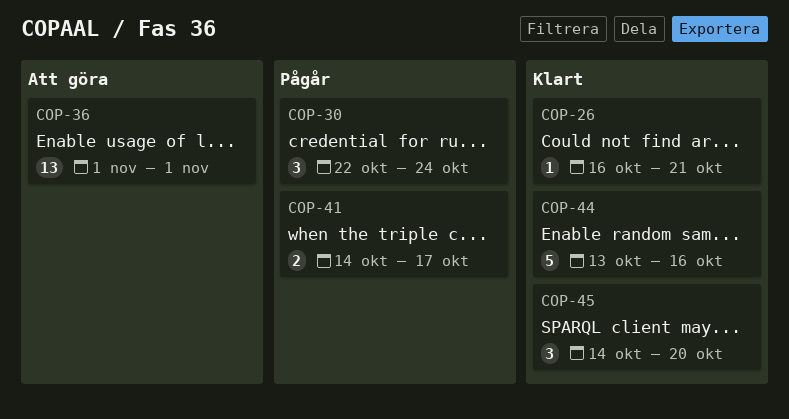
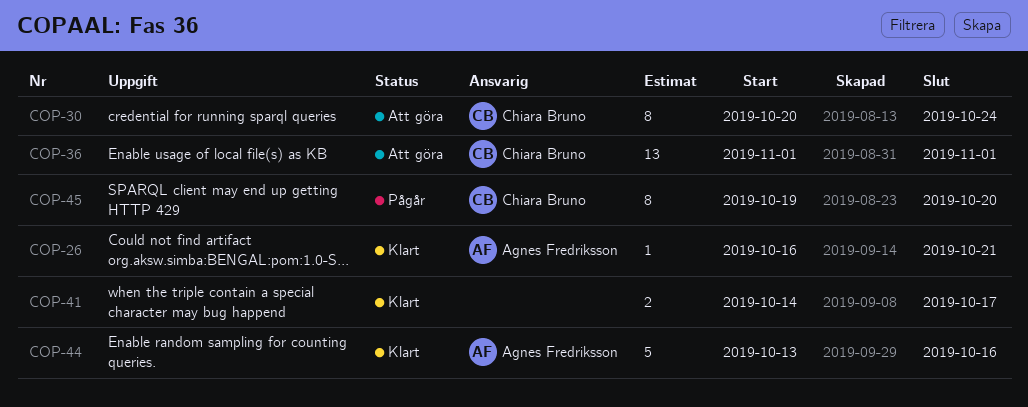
COP-30, status: Pågår -> Att göra
COP-30, estimate: 3 -> 8
COP-30, start: Oct 22 -> Oct 20
COP-41, status: Pågår -> Klart
COP-45, status: Klart -> Pågår
COP-45, estimate: 3 -> 8
COP-45, start: Oct 14 -> Oct 19

